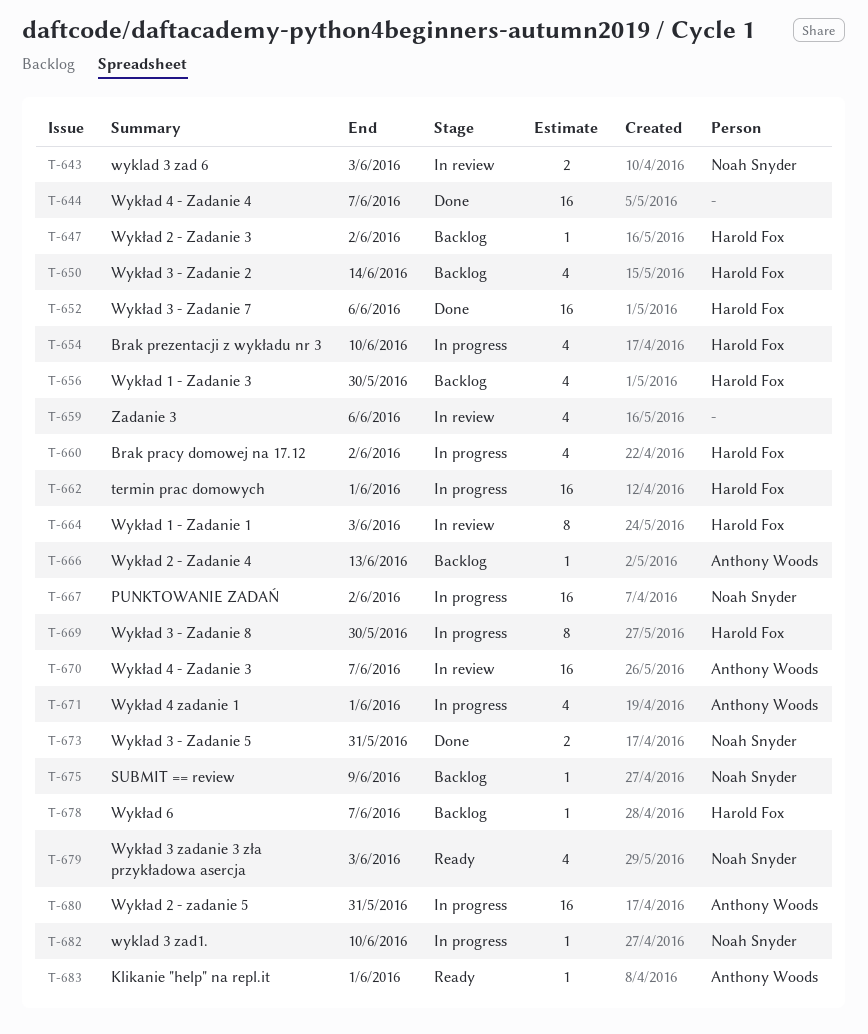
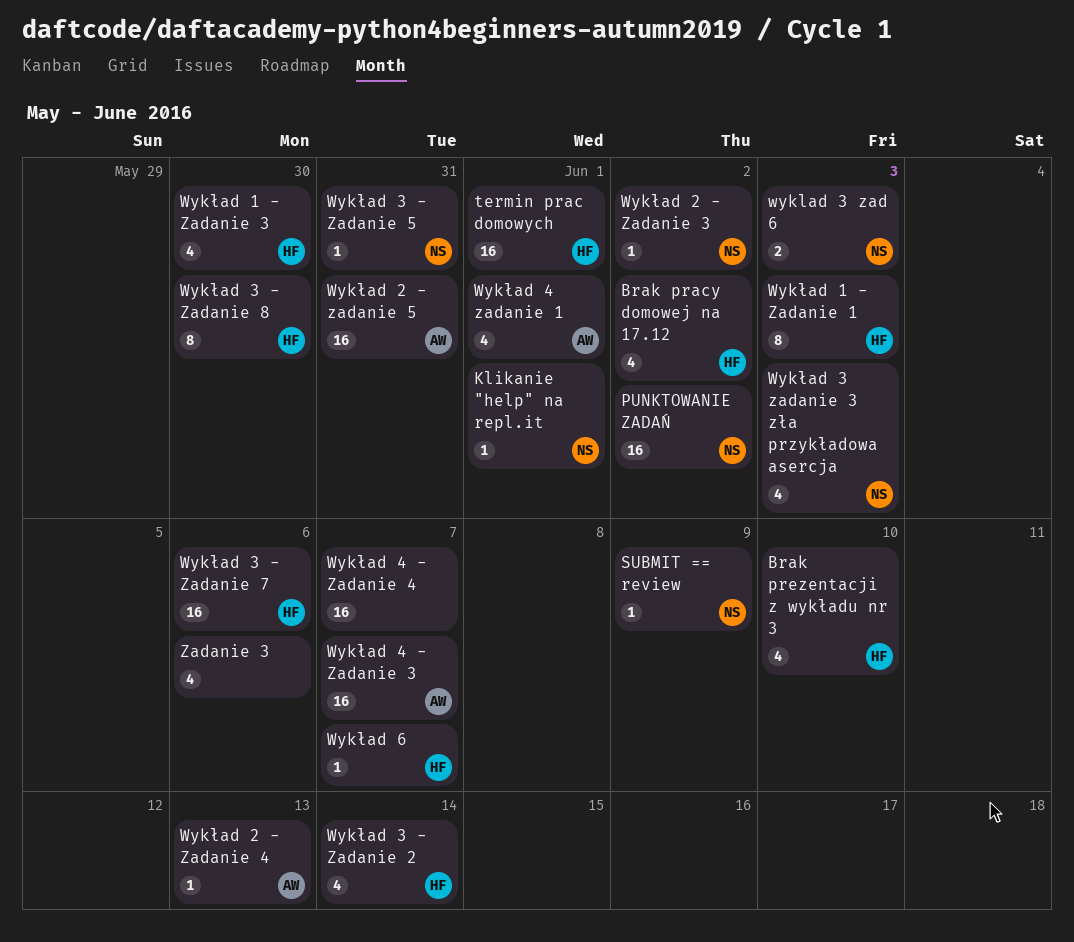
Klikanie "help" na repl.it, owner: Anthony Woods -> Noah Snyder
wyklad 3 zad1.: present -> none
Wykład 2 - Zadanie 3, owner: Harold Fox -> Noah Snyder
Wykład 3 - Zadanie 5, estimate: 2 -> 1

